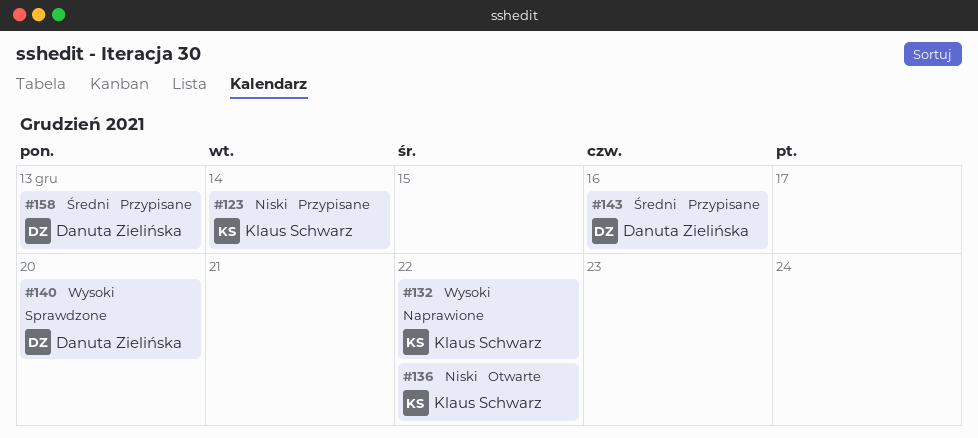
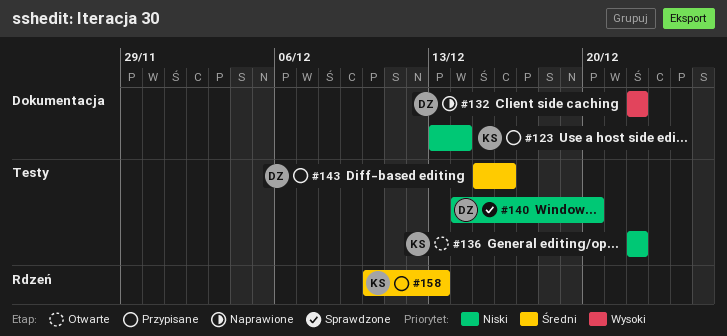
#132, owner: Klaus Schwarz -> Danuta Zielińska
#140, priority: Wysoki -> Niski
#158, owner: Danuta Zielińska -> Klaus Schwarz

